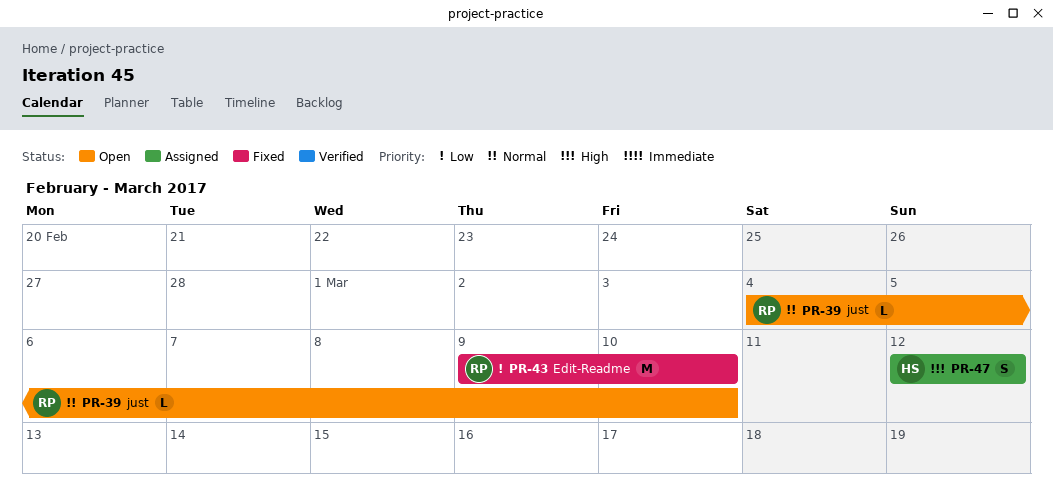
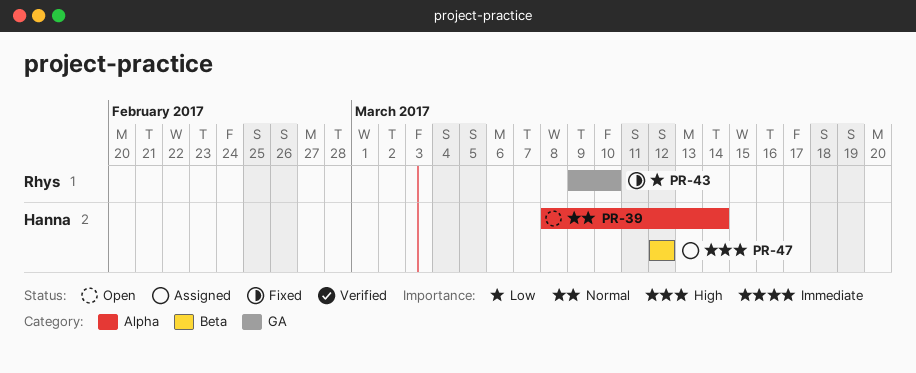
PR-39, owner: Rhys -> Hanna
PR-39, start: Mar 4 -> Mar 8
PR-39, due: Mar 10 -> Mar 14

